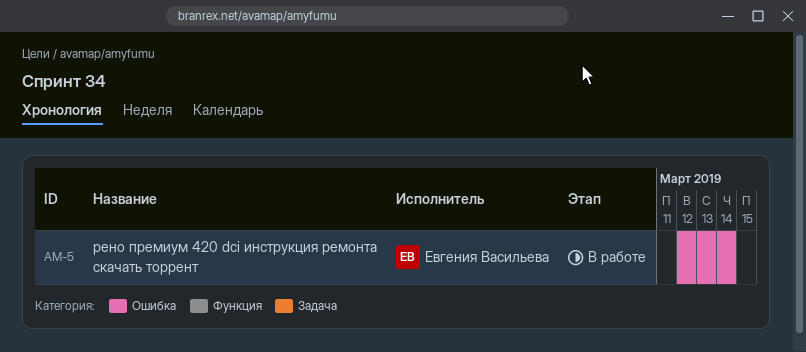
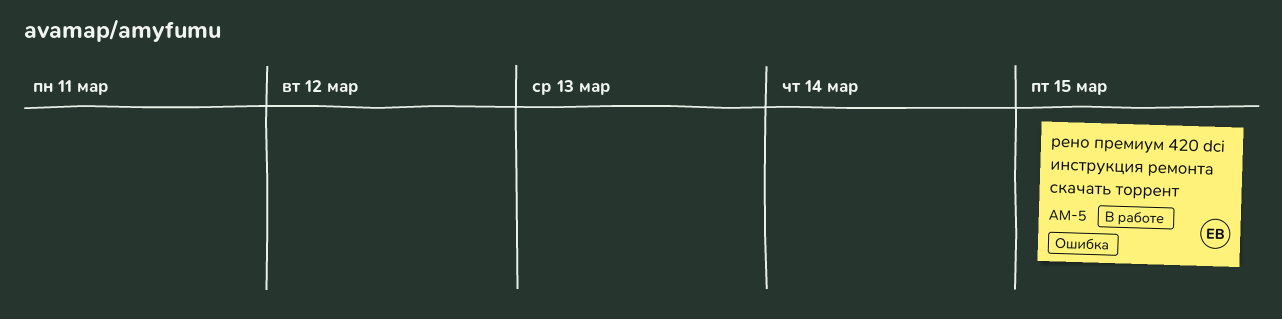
AM-5, due: Mar 14 -> Mar 15

